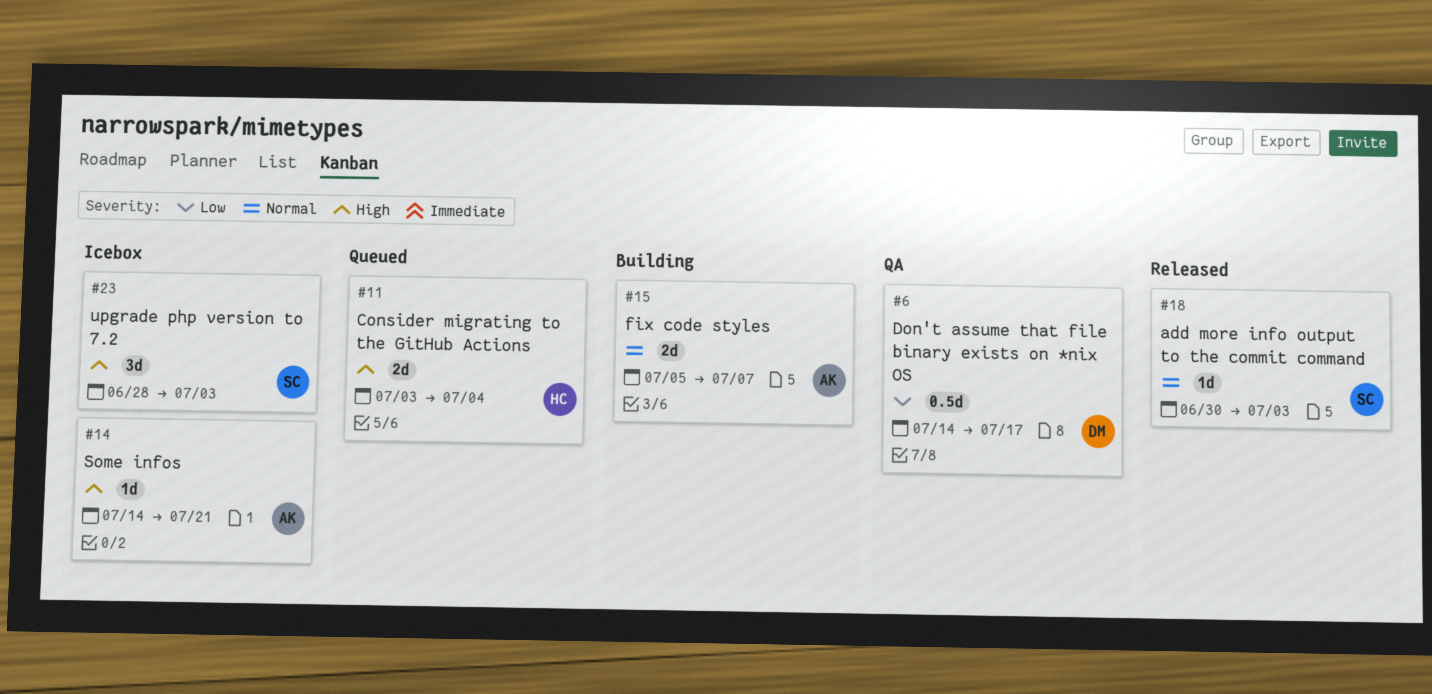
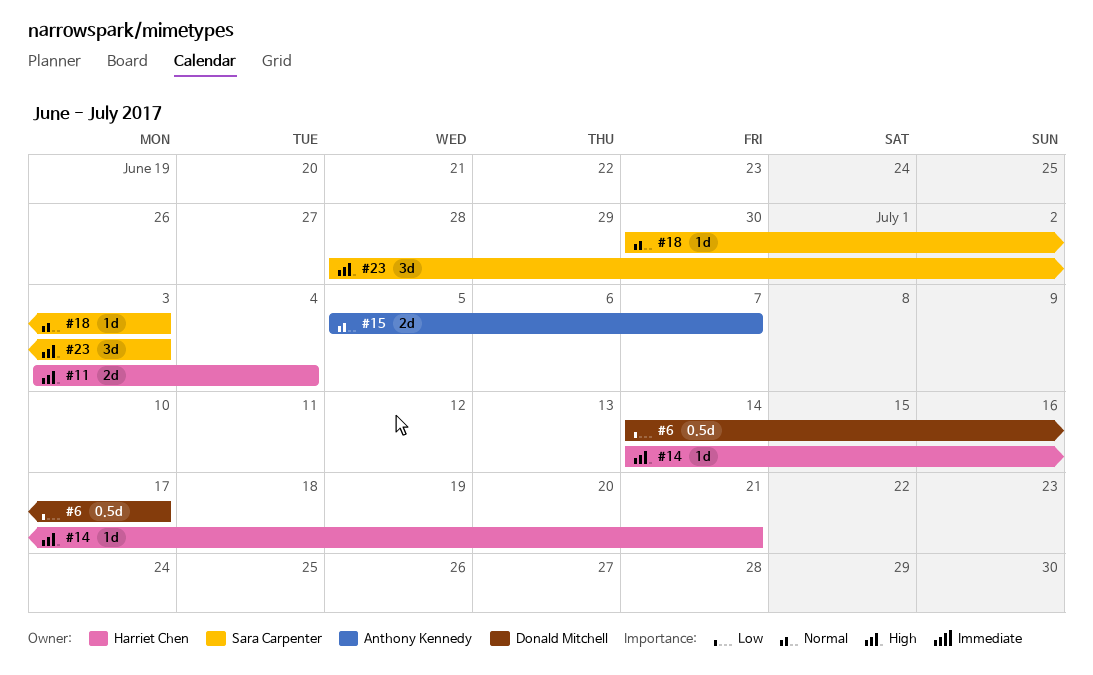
#14, owner: Anthony Kennedy -> Harriet Chen

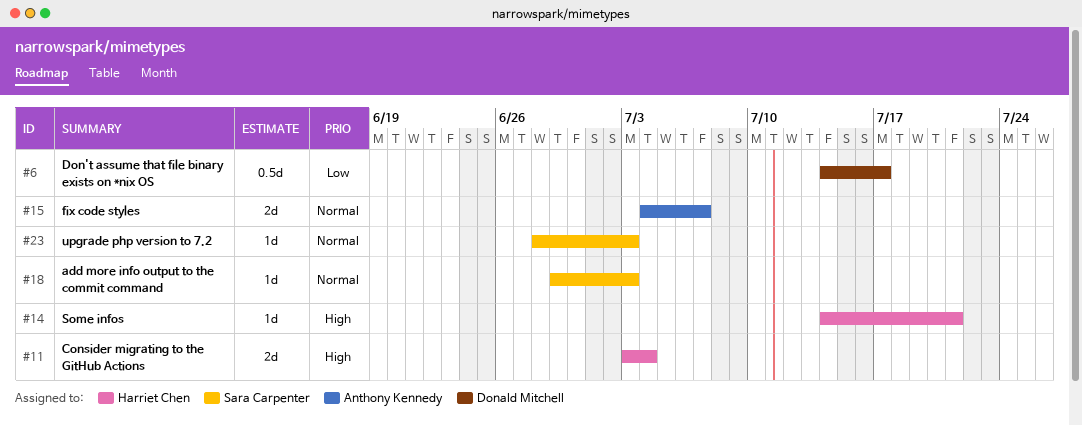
#15, start: Jul 5 -> Jul 4
#18, start: Jun 30 -> Jun 29
#23, priority: High -> Normal
#23, estimate: 3d -> 1d

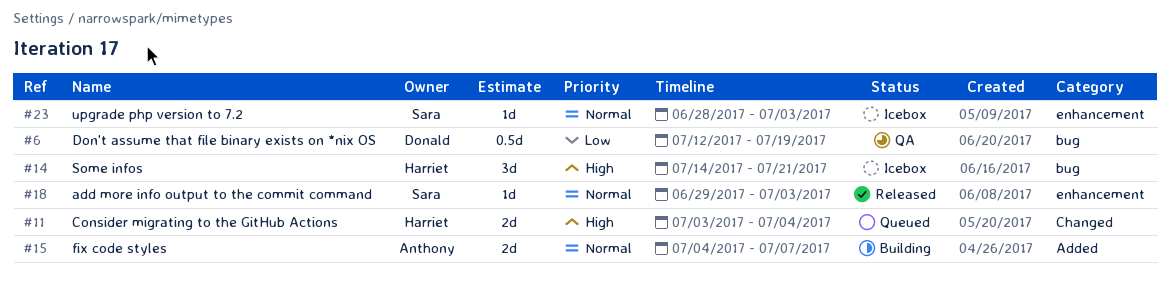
#6, start: Jul 14 -> Jul 12
#6, due: Jul 17 -> Jul 19
#14, estimate: 1d -> 3d

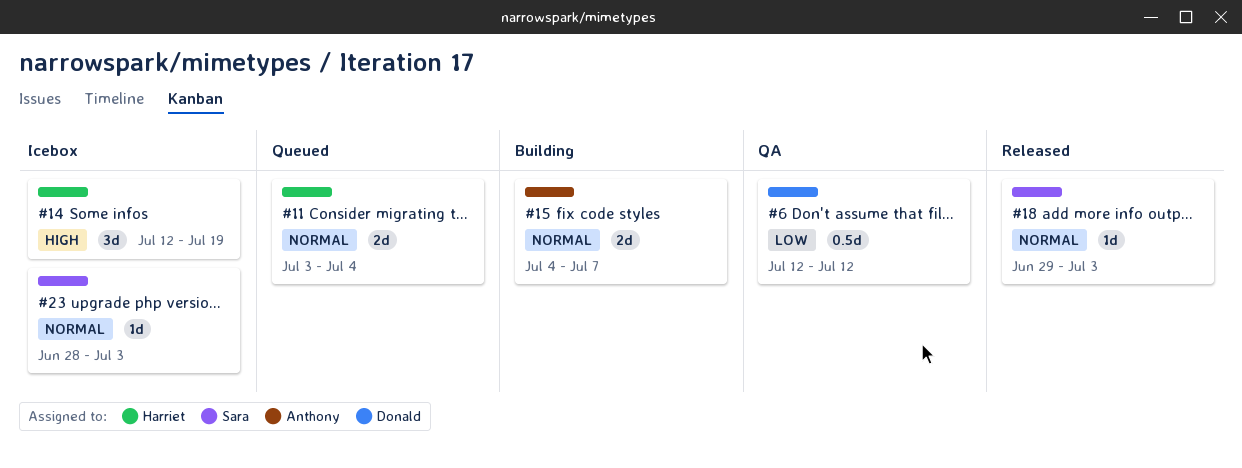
#6, due: Jul 19 -> Jul 12
#11, priority: High -> Normal
#14, start: Jul 14 -> Jul 12
#14, due: Jul 21 -> Jul 19

